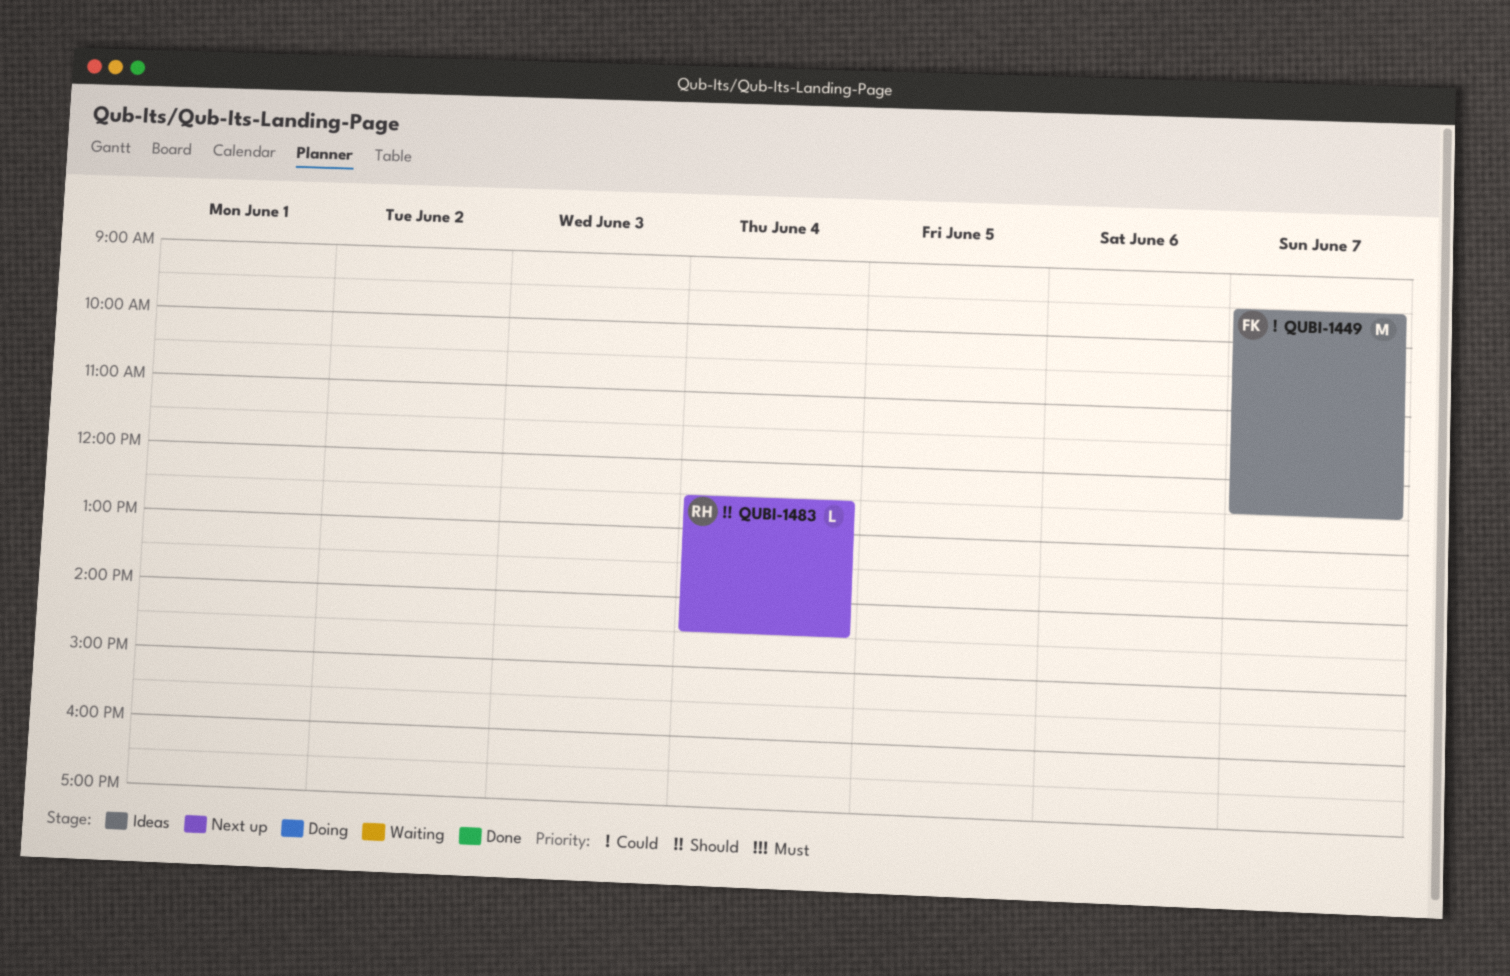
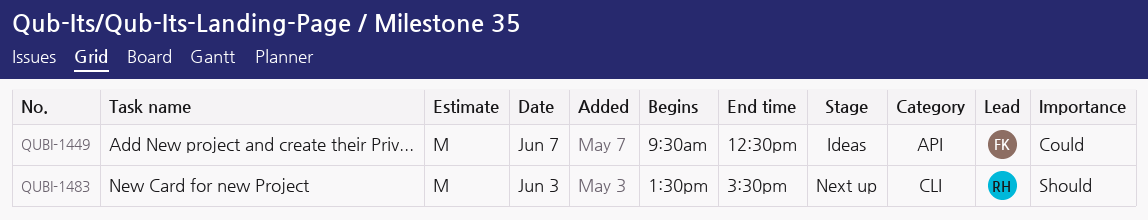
QUBI-1483, estimate: L -> M
QUBI-1483, day: Jun 4 -> Jun 3
QUBI-1483, begins: 12:30 -> 13:30
QUBI-1483, ends: 14:30 -> 15:30

